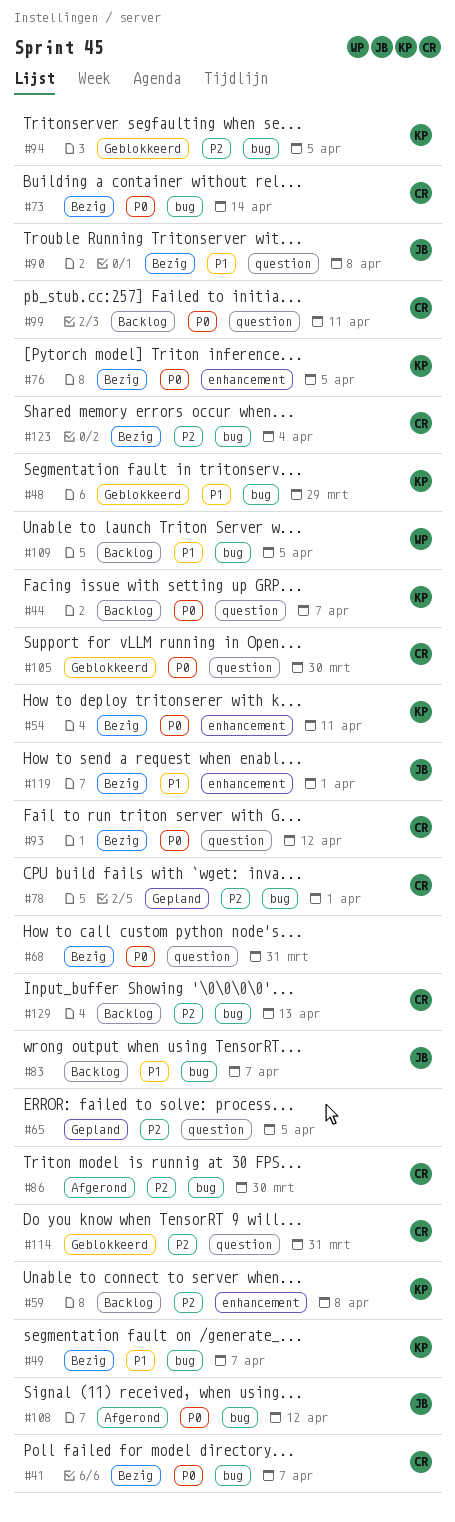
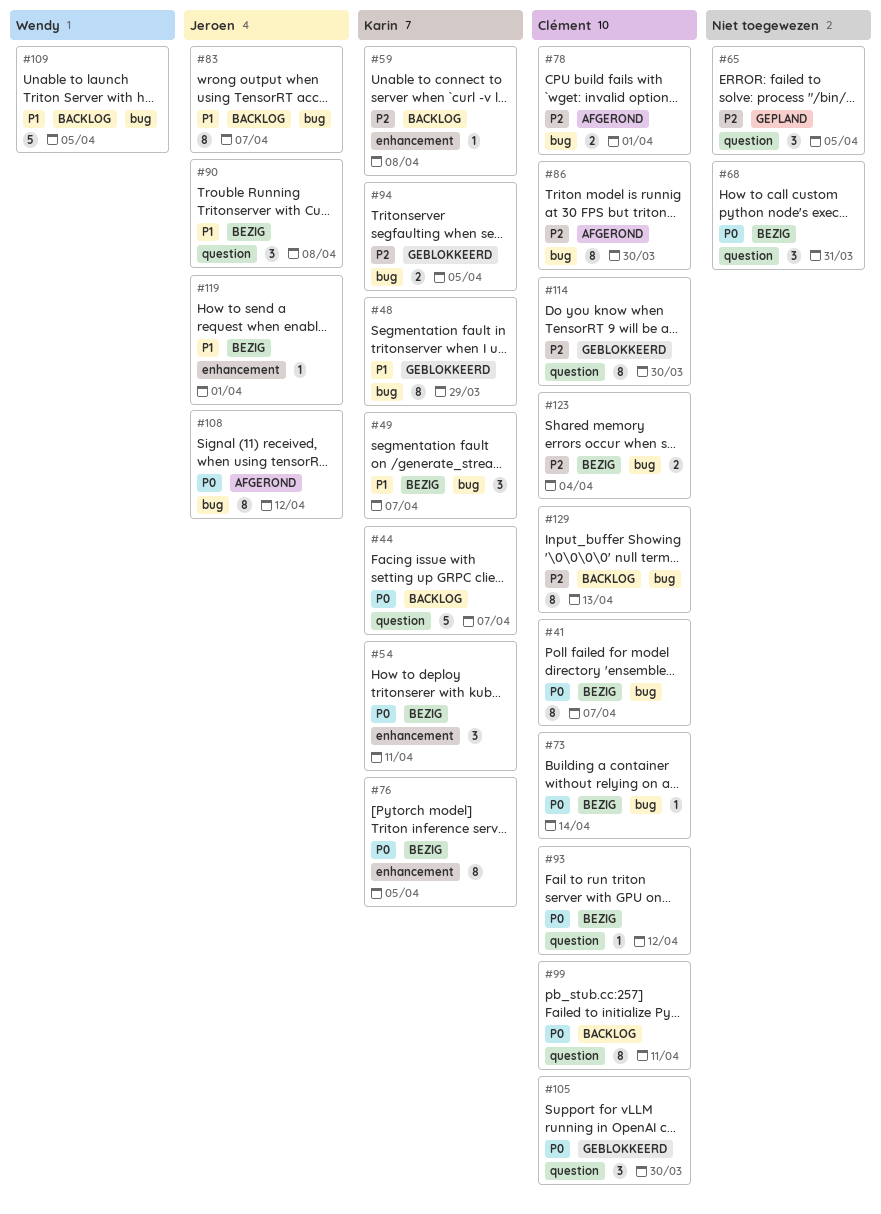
#78, status: Gepland -> Afgerond
#114, due: Mar 31 -> Mar 30

